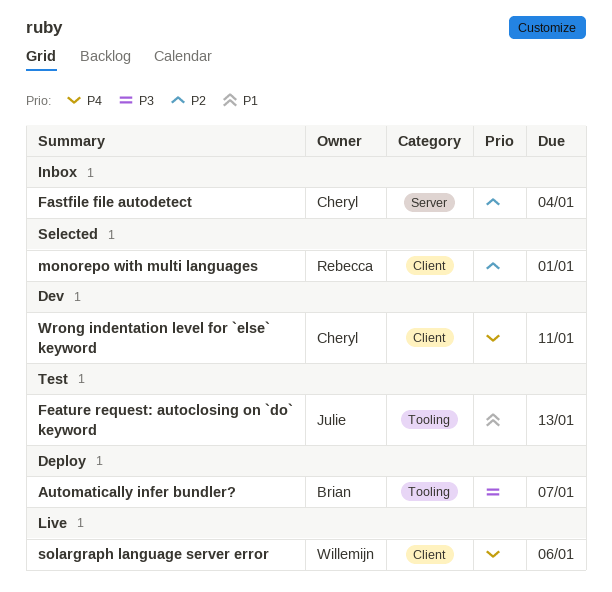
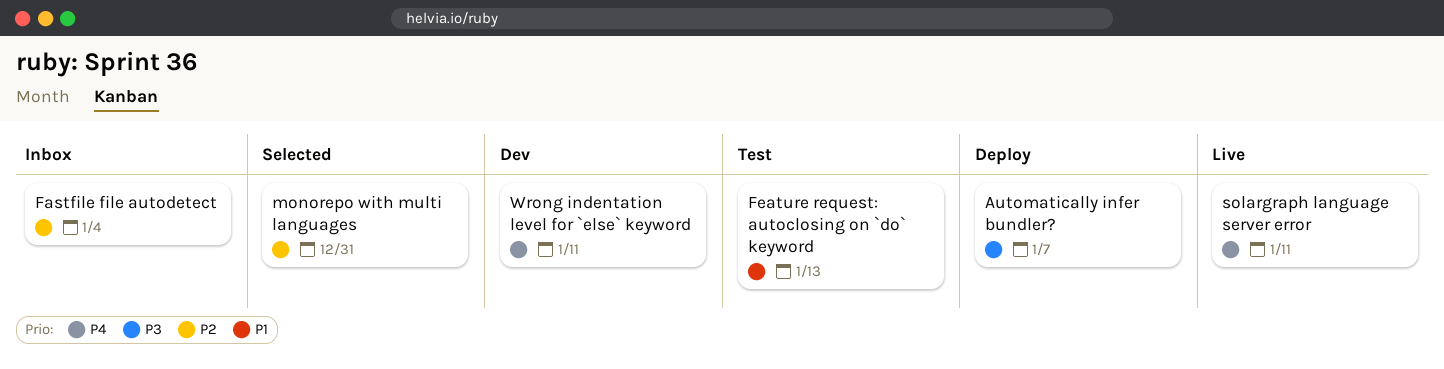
monorepo with multi languages, due: Jan 1 -> Dec 31
solargraph language server error, due: Jan 6 -> Jan 11

